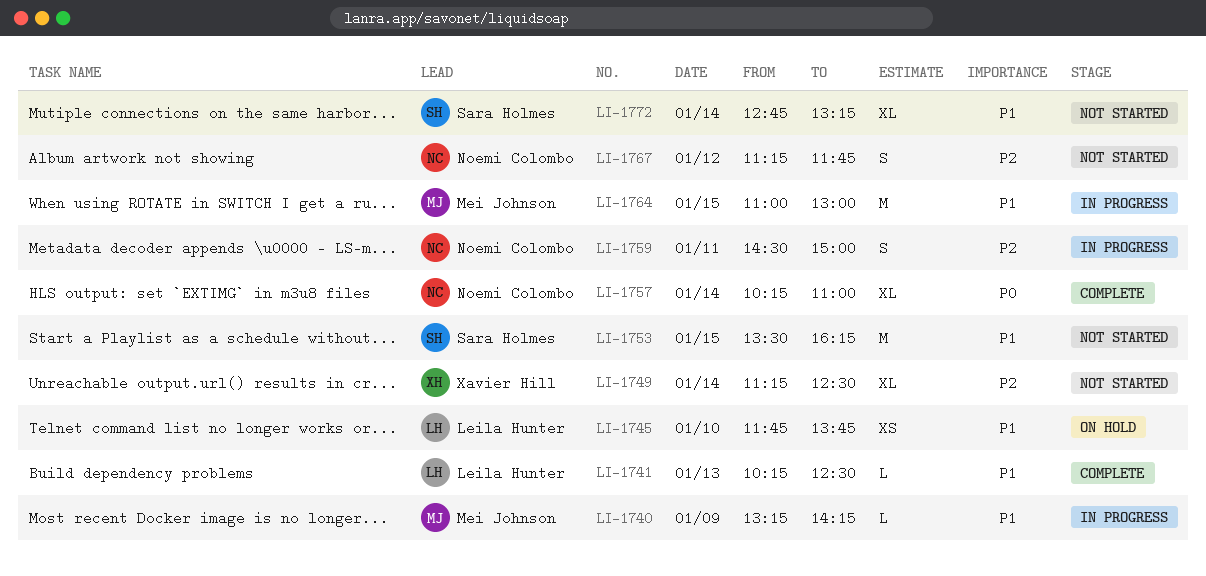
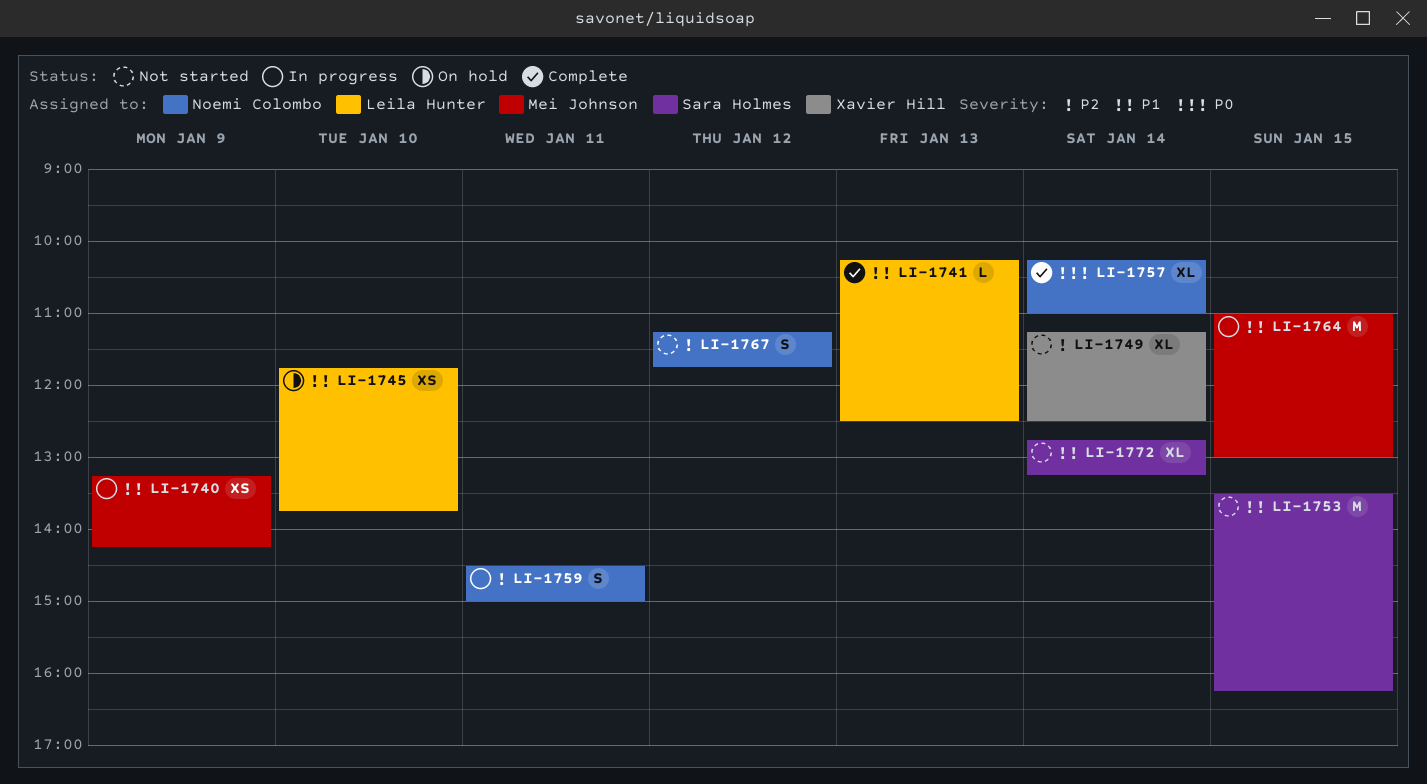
LI-1740, estimate: L -> XS

